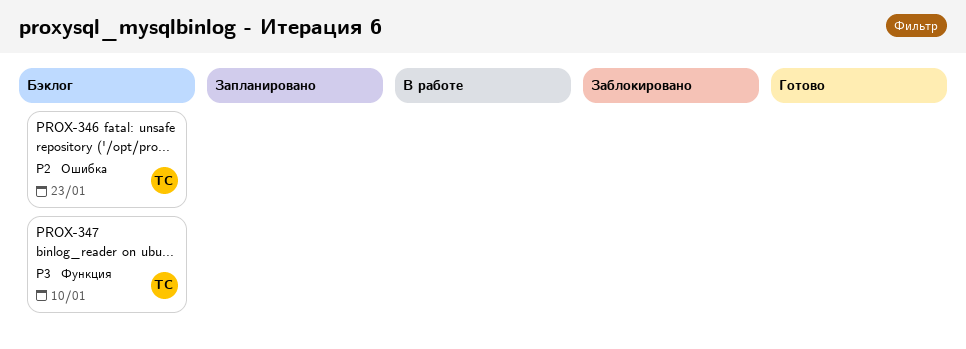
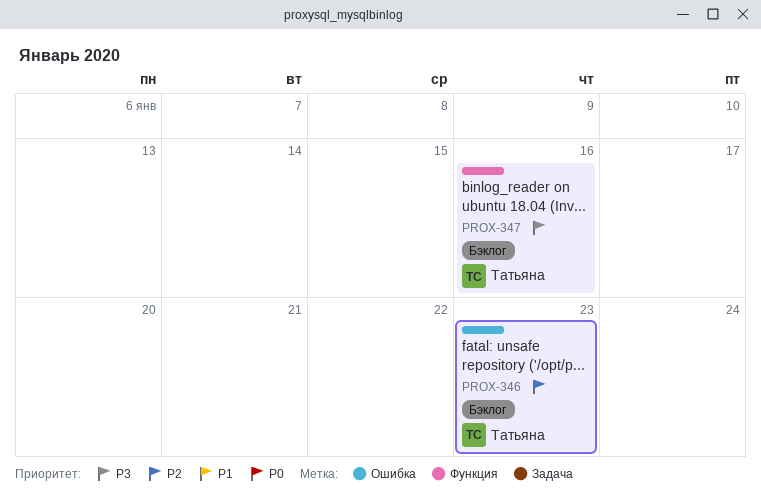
PROX-347, due: Jan 10 -> Jan 16

